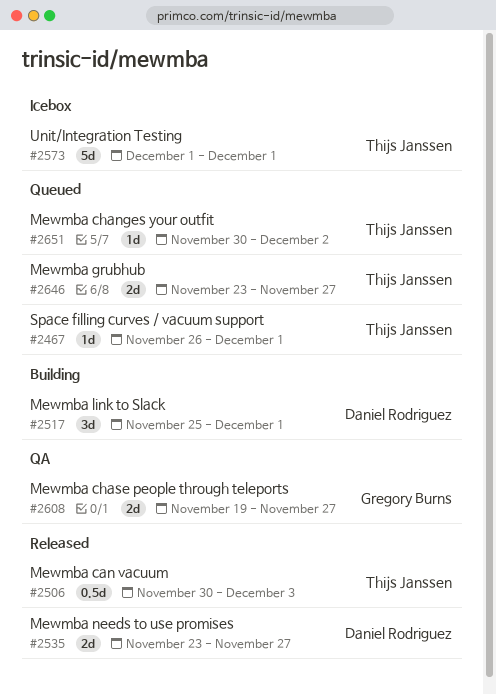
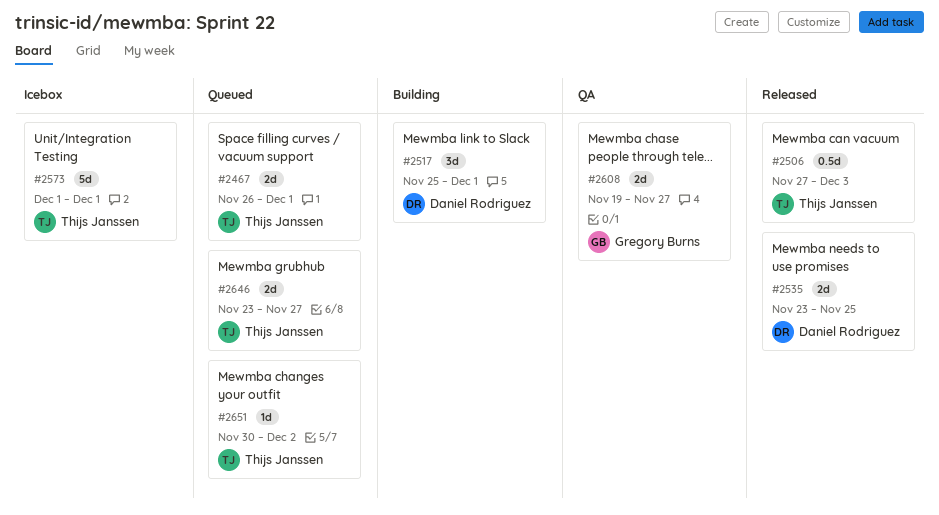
#2467, estimate: 1d -> 2d
#2506, start: Nov 30 -> Nov 27
#2535, due: Nov 27 -> Nov 25

